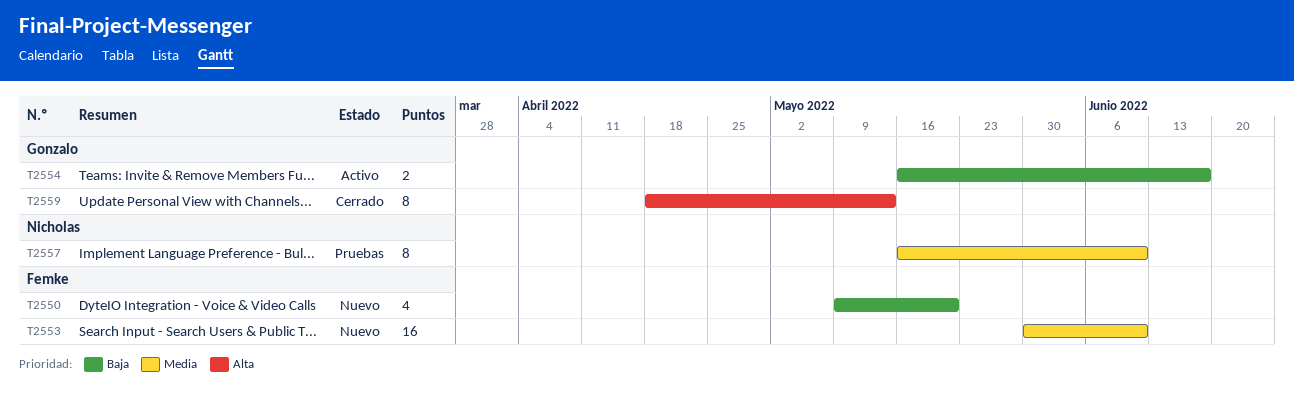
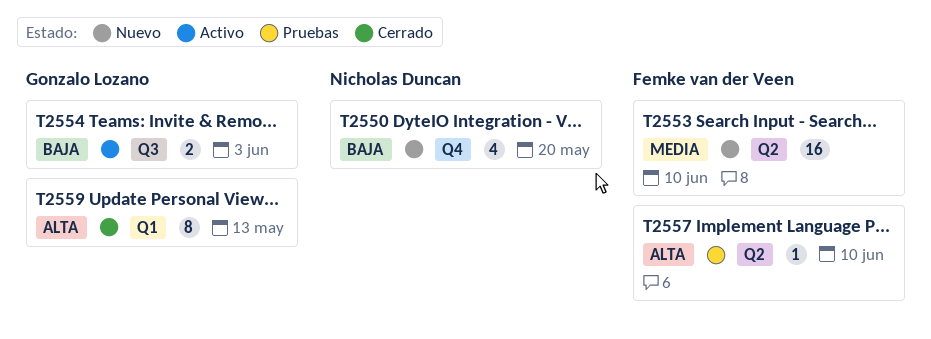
T2550, owner: Femke van der Veen -> Nicholas Duncan
T2554, due: Jun 17 -> Jun 3
T2557, owner: Nicholas Duncan -> Femke van der Veen
T2557, priority: Media -> Alta
T2557, estimate: 8 -> 1

